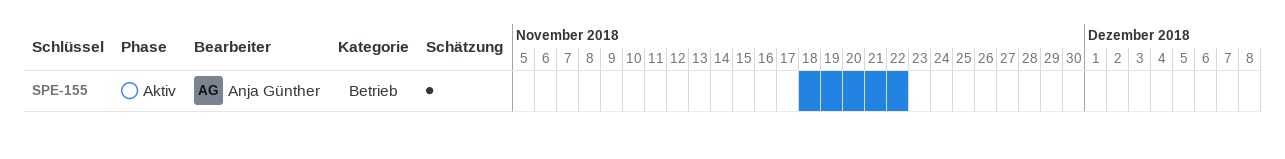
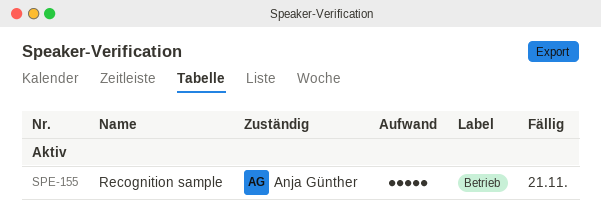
SPE-155, estimate: 1 -> 5
SPE-155, due: Nov 22 -> Nov 21

